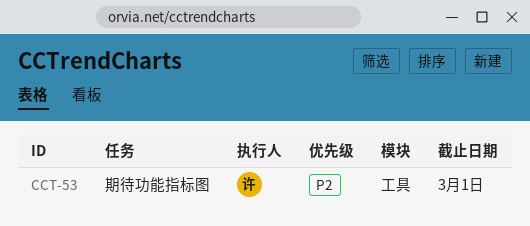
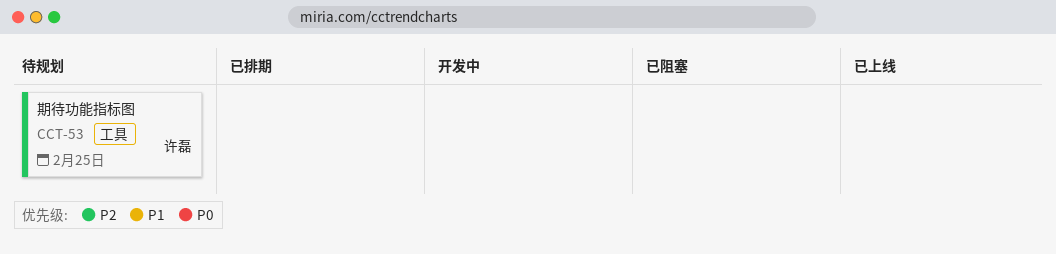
CCT-53, due: Mar 1 -> Feb 25

